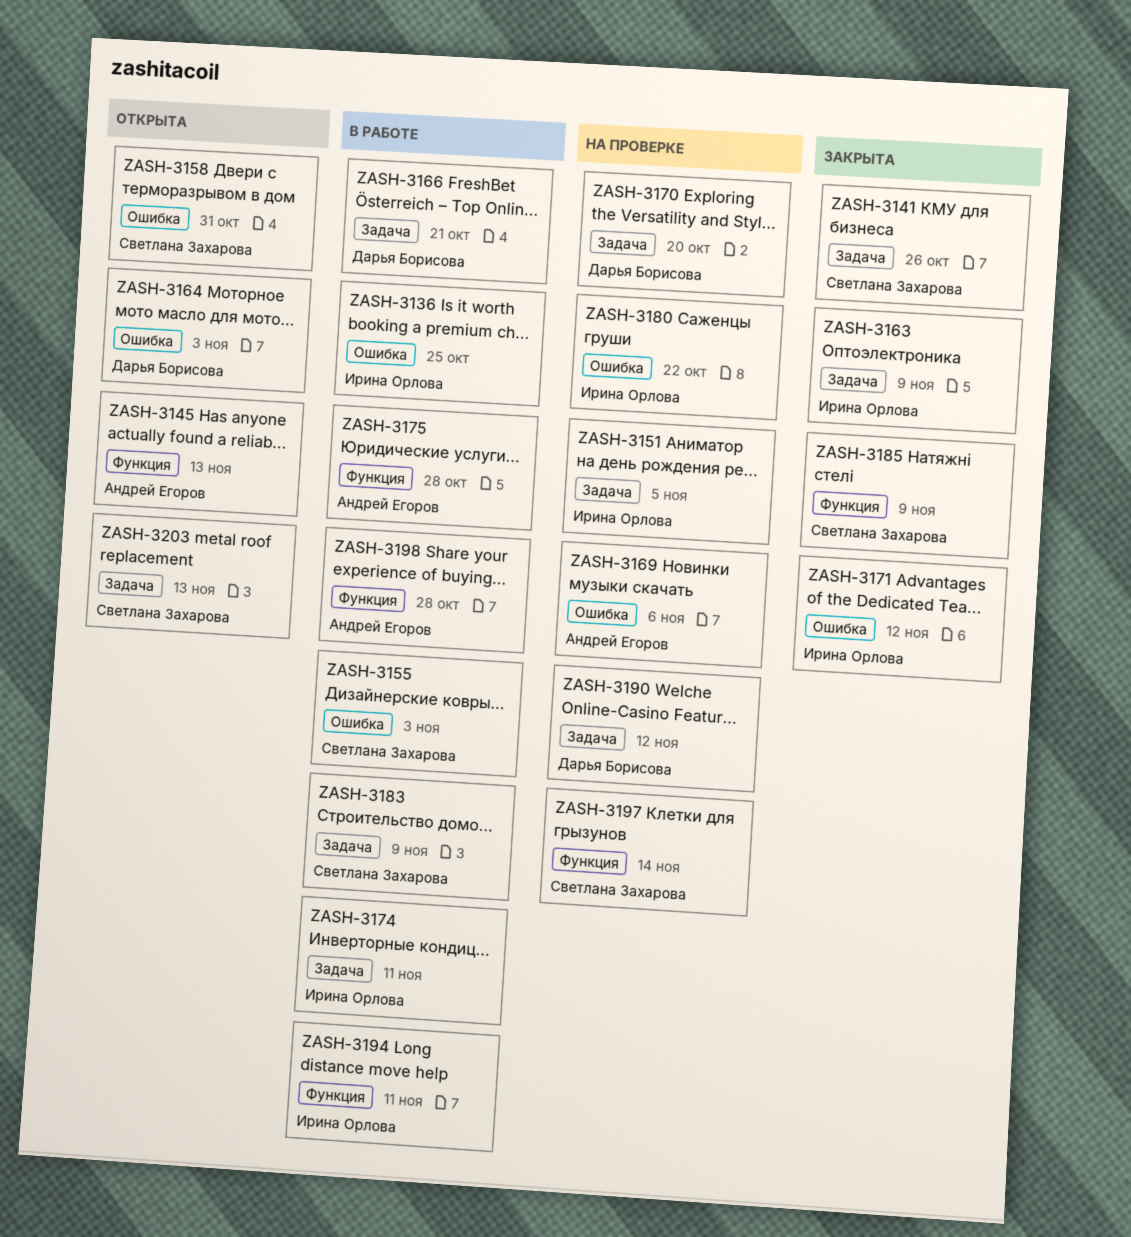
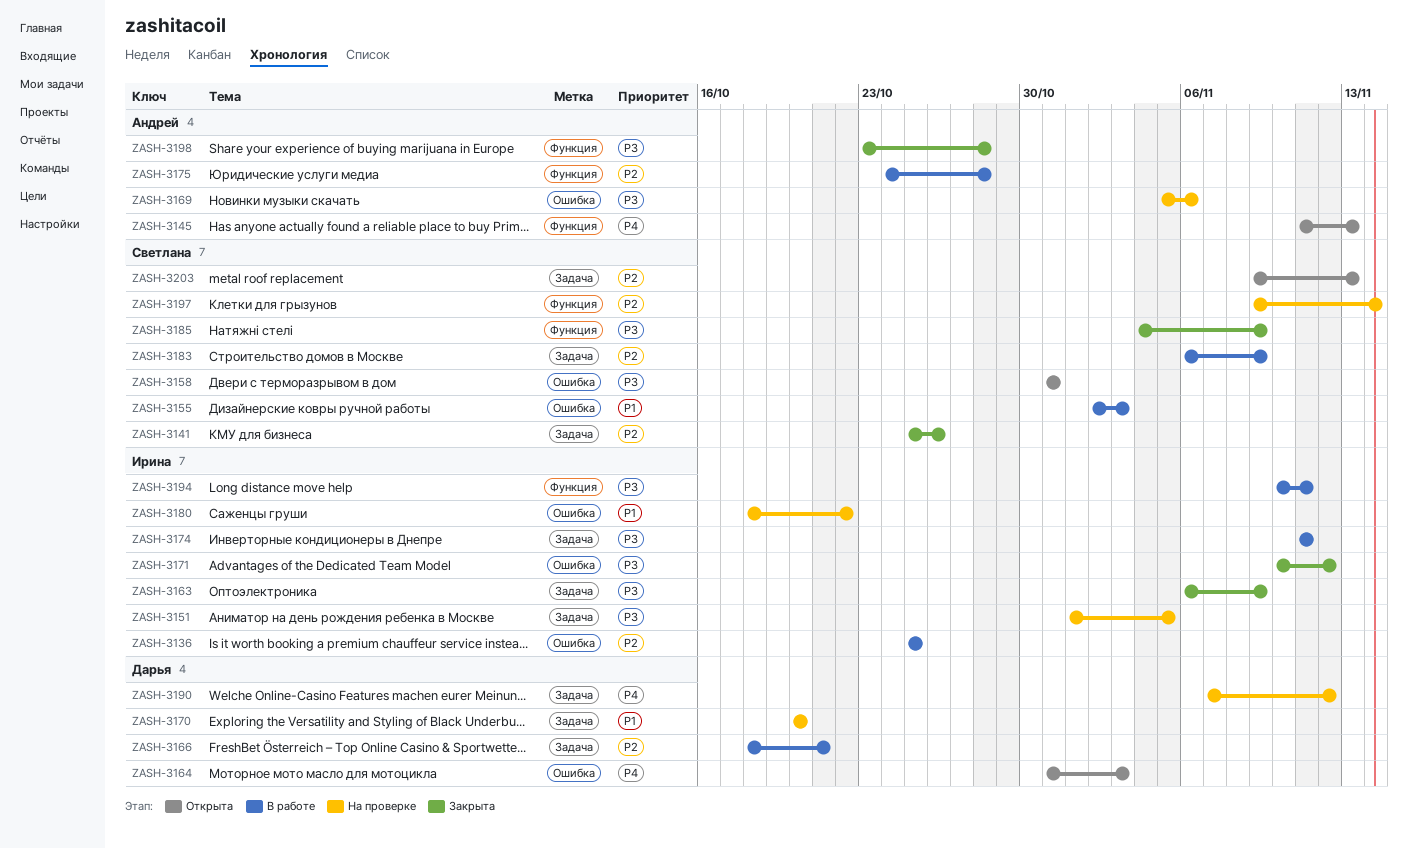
ZASH-3198, status: В работе -> Закрыта

